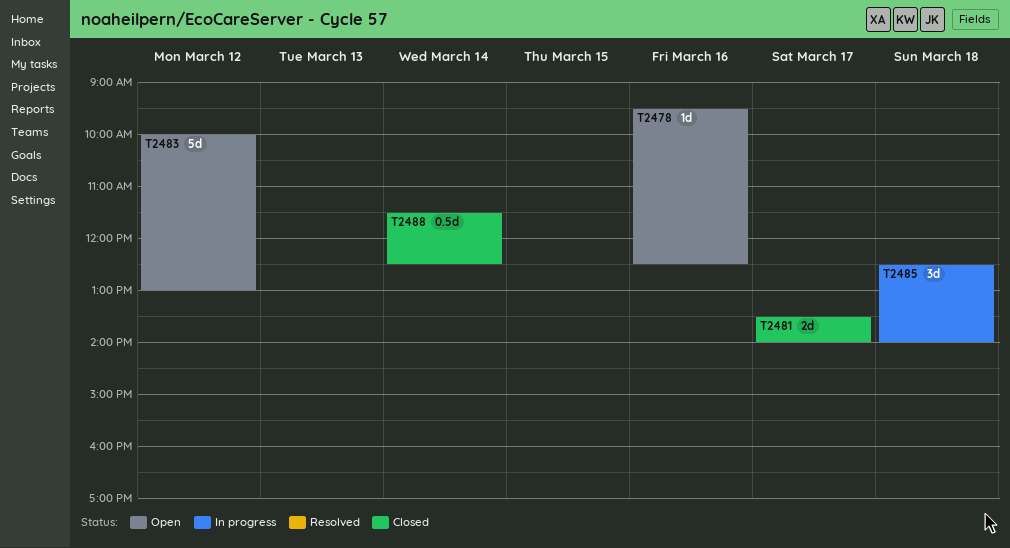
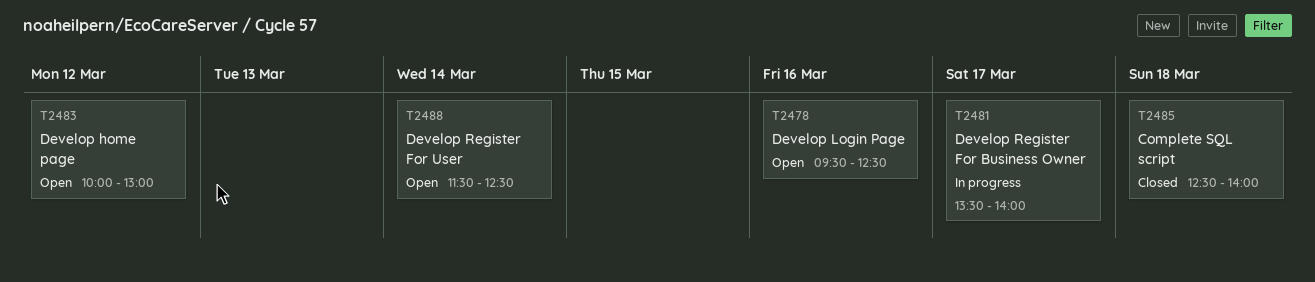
T2481, status: Closed -> In progress
T2485, status: In progress -> Closed
T2488, status: Closed -> Open

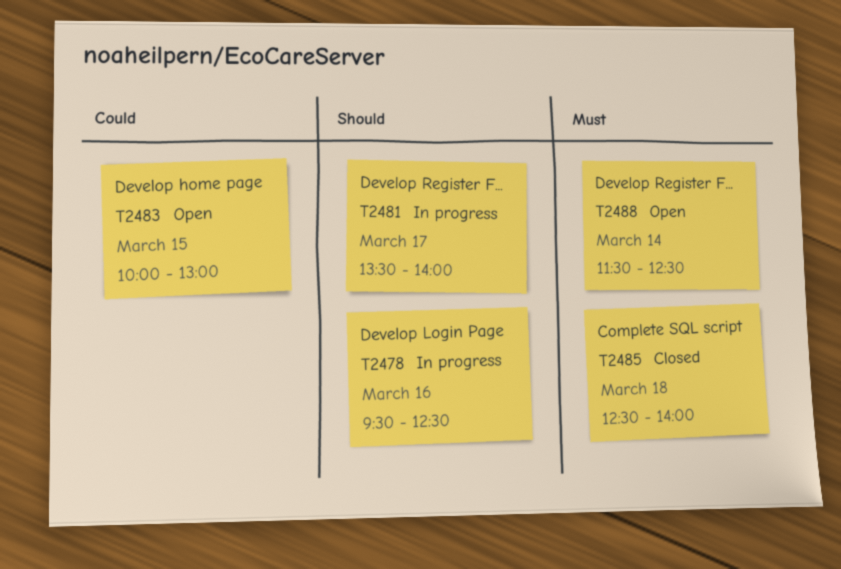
T2478, status: Open -> In progress
T2483, day: Mar 12 -> Mar 15

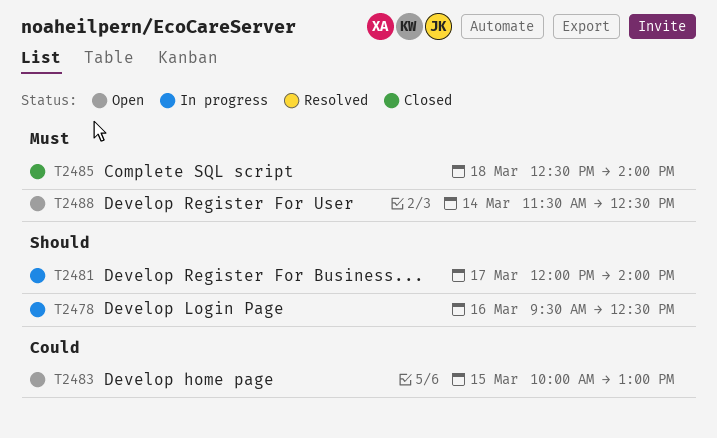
T2481, begins: 13:30 -> 12:00

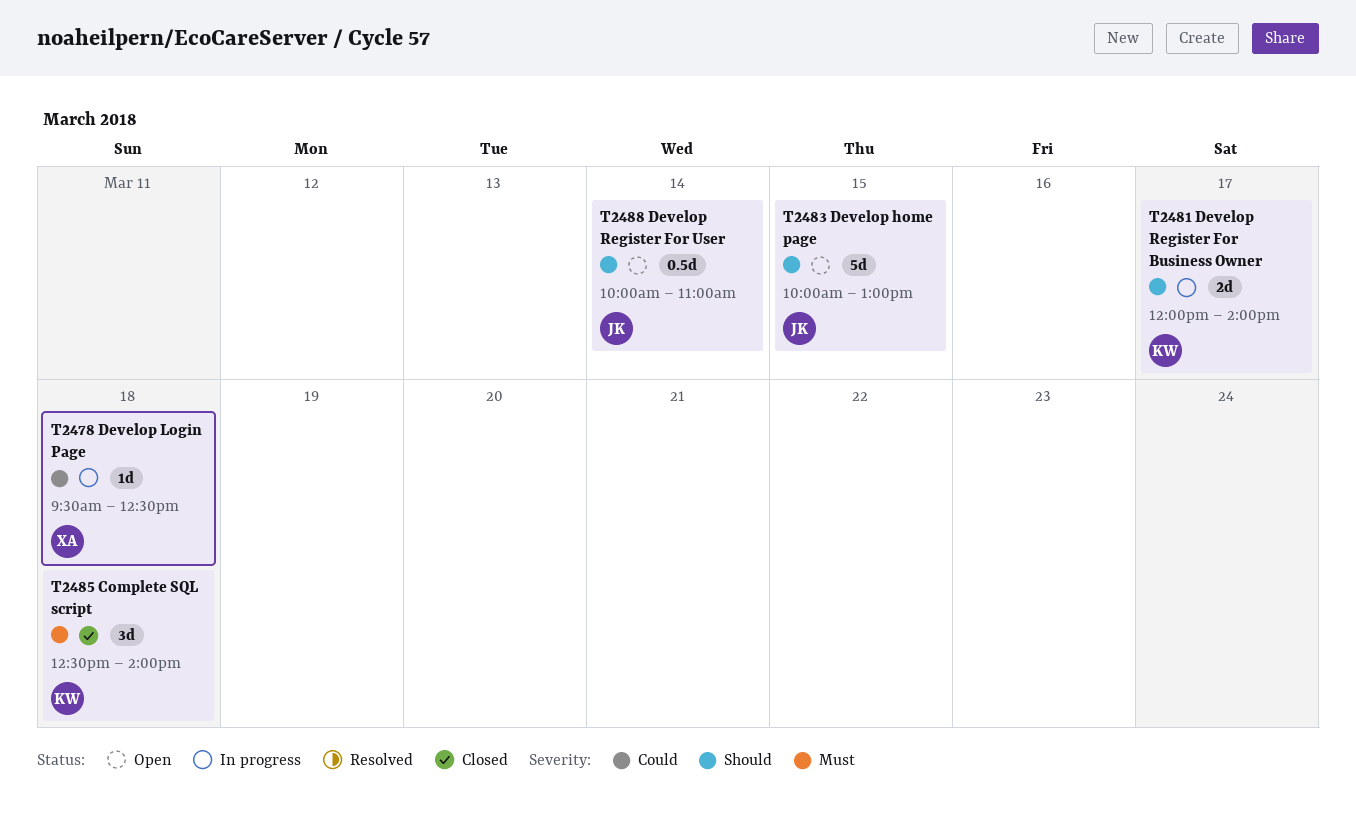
T2478, priority: Should -> Could
T2478, day: Mar 16 -> Mar 18
T2483, priority: Could -> Should
T2488, priority: Must -> Should
T2488, begins: 11:30 -> 10:00
T2488, ends: 12:30 -> 11:00

